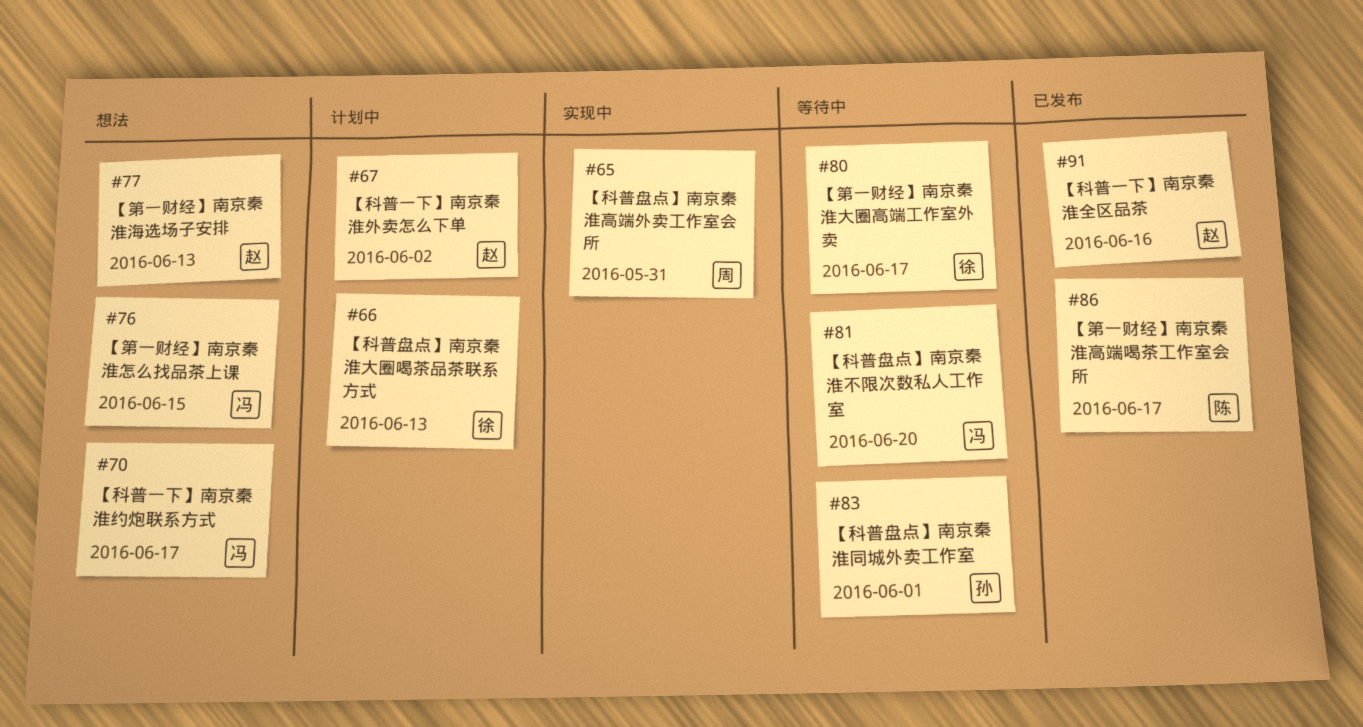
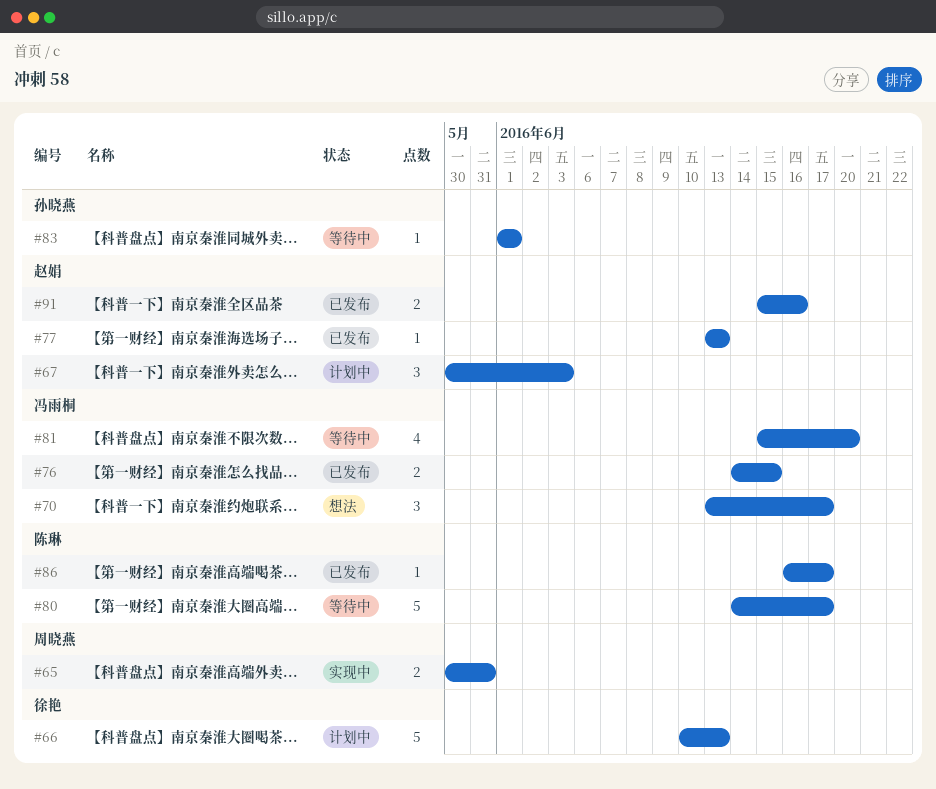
#67, due: Jun 2 -> Jun 3
#76, status: 想法 -> 已发布
#77, status: 想法 -> 已发布
#80, owner: 徐艳 -> 陈琳

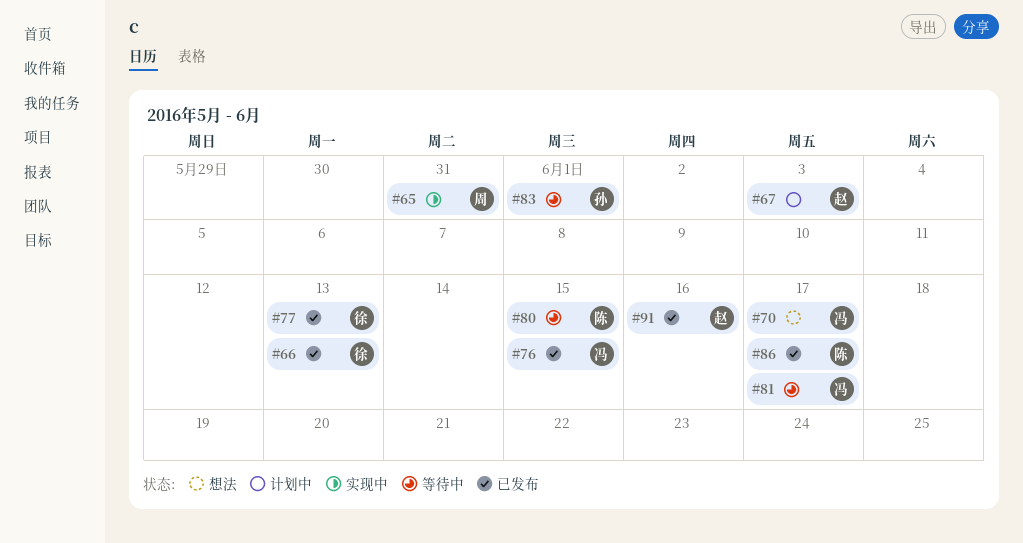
#66, status: 计划中 -> 已发布
#77, owner: 赵娟 -> 徐艳
#80, due: Jun 17 -> Jun 15
#81, due: Jun 20 -> Jun 17

